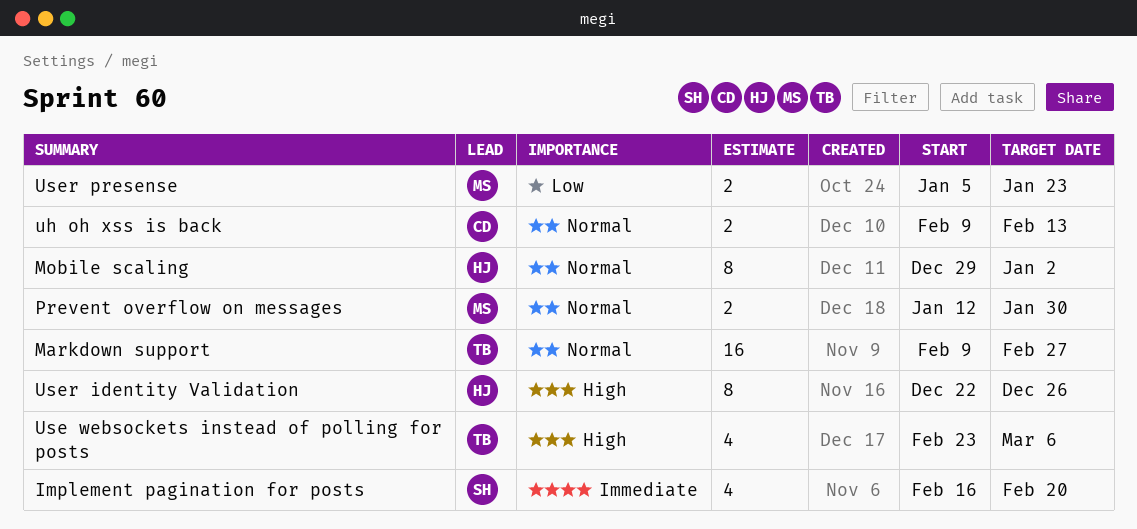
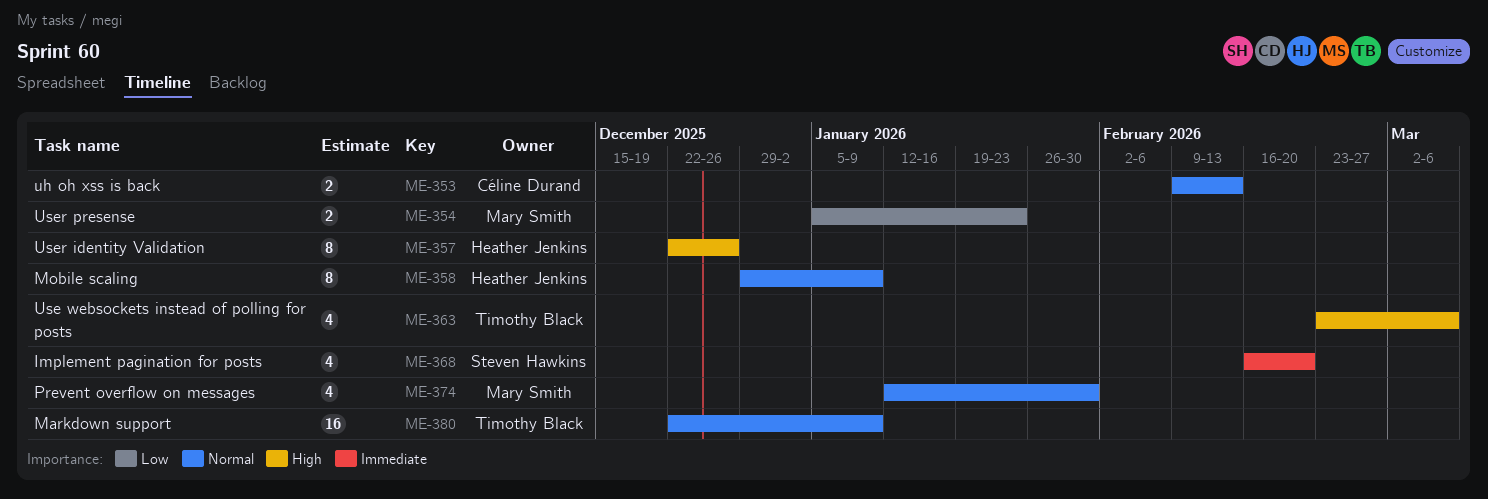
Markdown support, start: Feb 9 -> Dec 22
Markdown support, due: Feb 27 -> Jan 9
Mobile scaling, due: Jan 2 -> Jan 9
Prevent overflow on messages, estimate: 2 -> 4

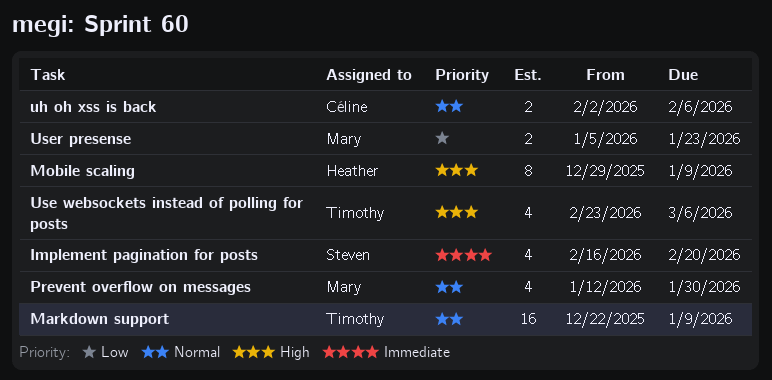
Mobile scaling, priority: Normal -> High
uh oh xss is back, start: Feb 9 -> Feb 2
uh oh xss is back, due: Feb 13 -> Feb 6
User identity Validation: present -> none

